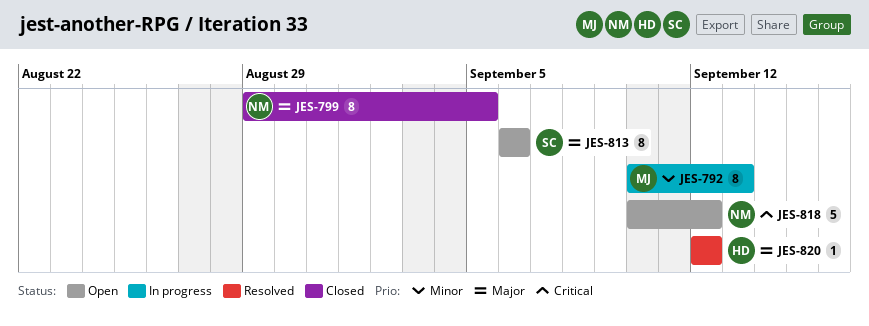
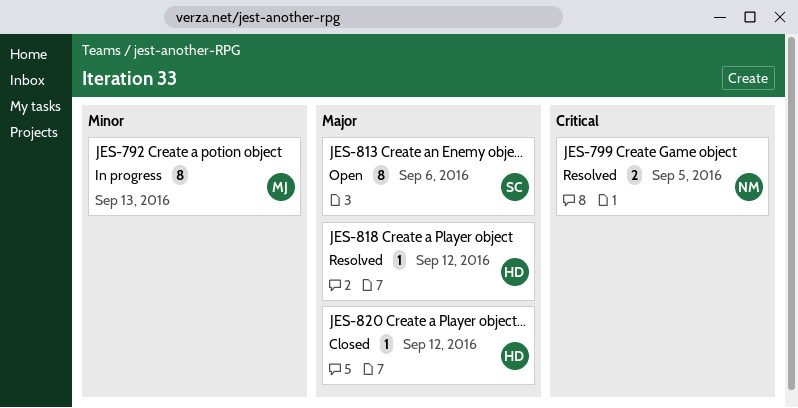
JES-799, status: Closed -> Resolved
JES-799, priority: Major -> Critical
JES-799, estimate: 8 -> 2
JES-818, status: Open -> Resolved
JES-818, owner: NM -> HD
JES-818, priority: Critical -> Major
JES-818, estimate: 5 -> 1
JES-820, status: Resolved -> Closed

